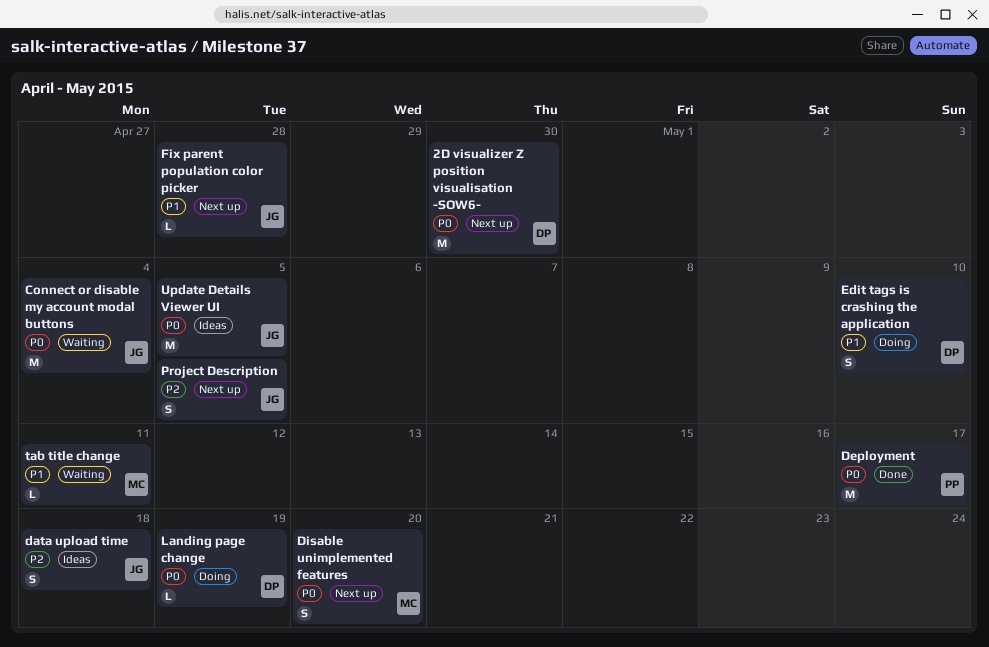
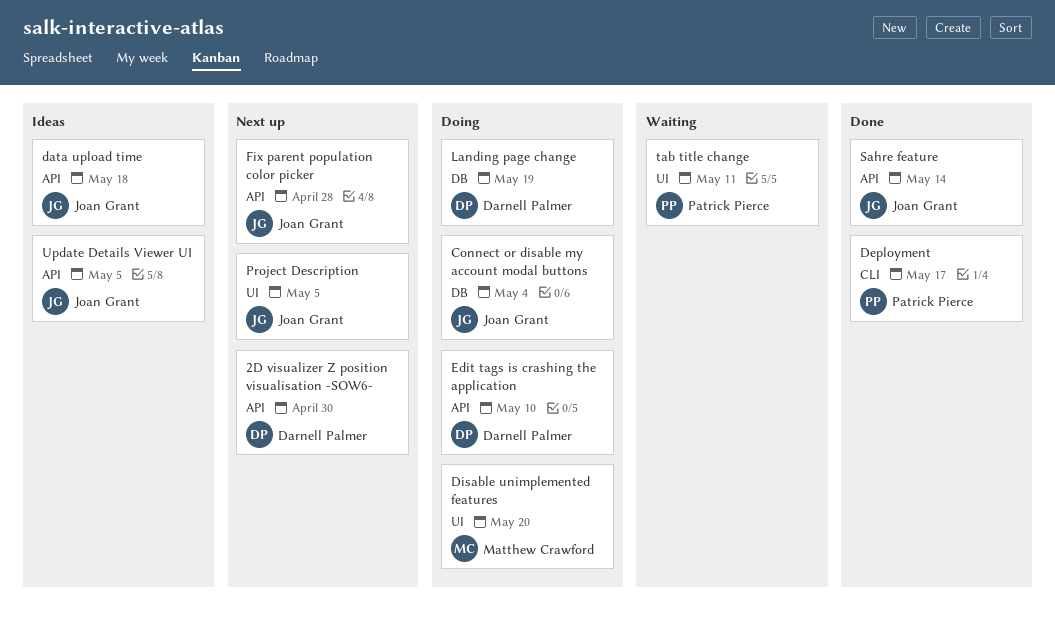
Connect or disable my account modal buttons, status: Waiting -> Doing
Disable unimplemented features, status: Next up -> Doing
Sahre feature: none -> present
tab title change, owner: Matthew Crawford -> Patrick Pierce

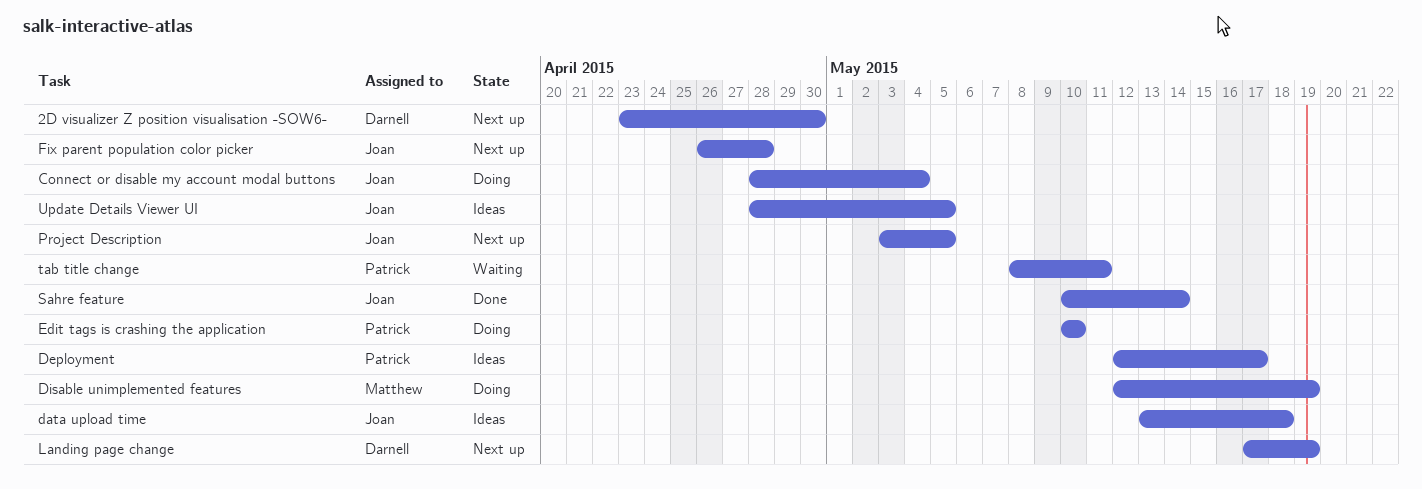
Deployment, status: Done -> Ideas
Disable unimplemented features, due: May 20 -> May 19
Edit tags is crashing the application, owner: Darnell Palmer -> Patrick Pierce
Landing page change, status: Doing -> Next up

